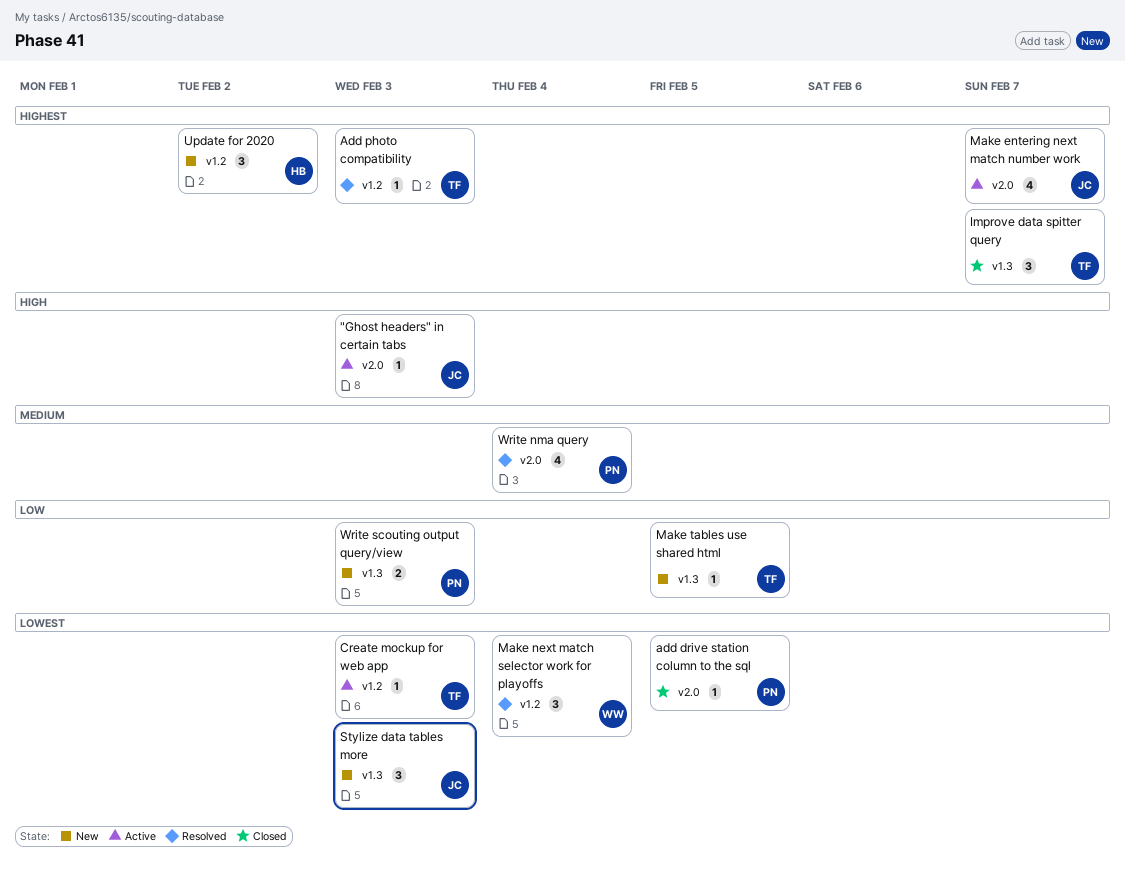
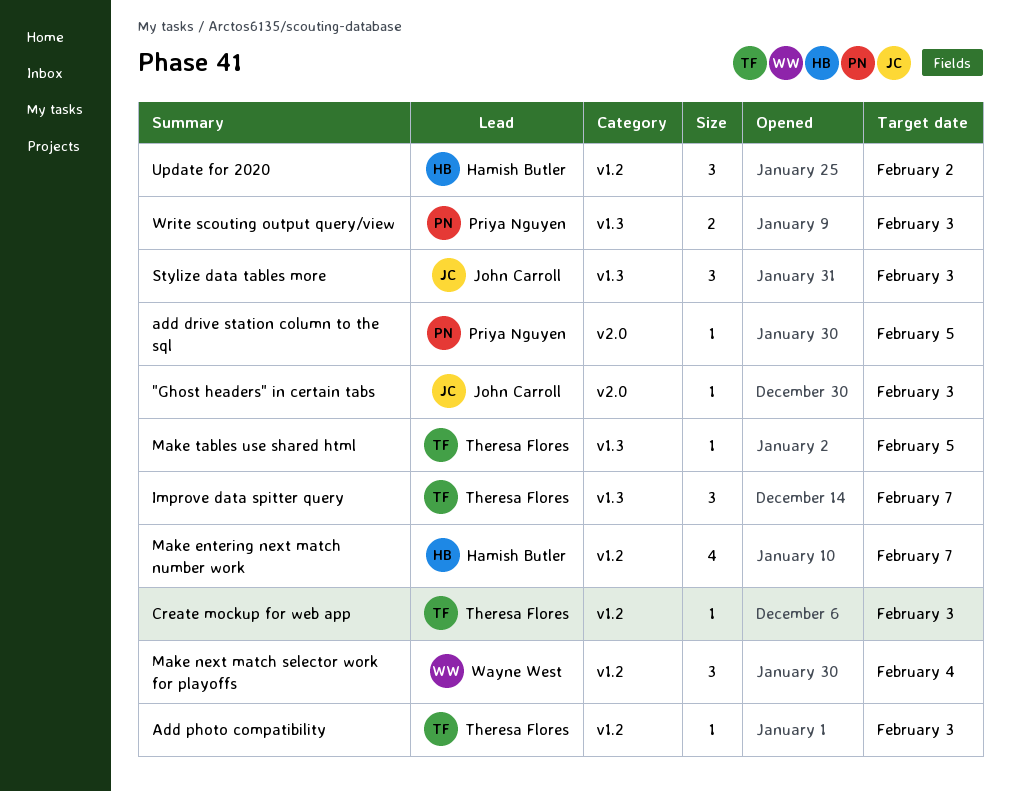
Make entering next match number work, owner: John Carroll -> Hamish Butler
Make entering next match number work, label: v2.0 -> v1.2
Write nma query: present -> none

